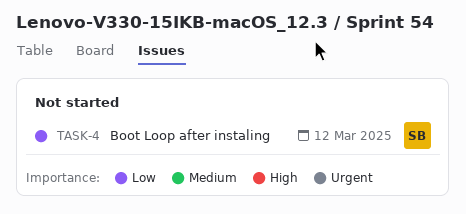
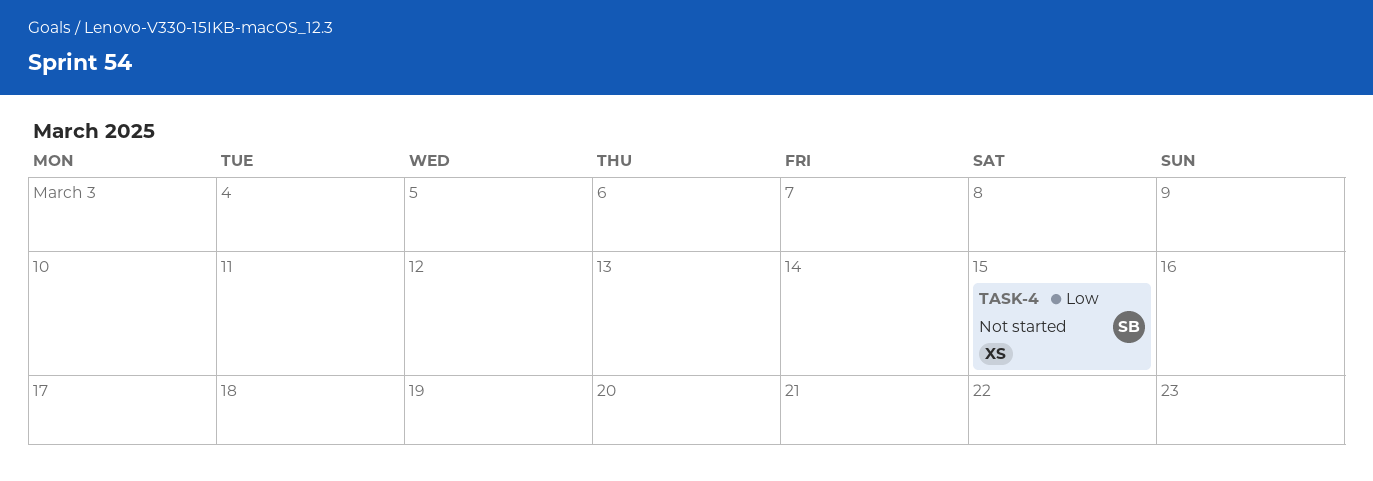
TASK-4, due: Mar 12 -> Mar 15

